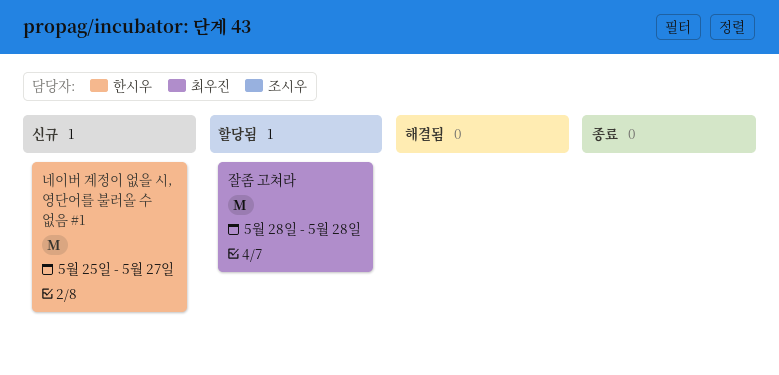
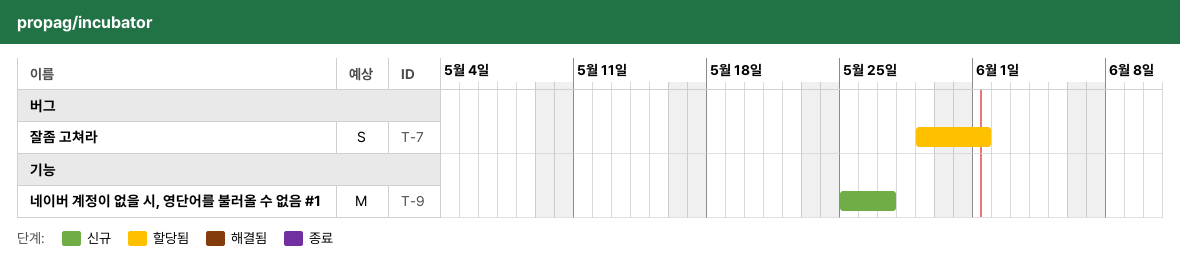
잘좀 고쳐라, estimate: M -> S
잘좀 고쳐라, start: May 28 -> May 29
잘좀 고쳐라, due: May 28 -> Jun 1

